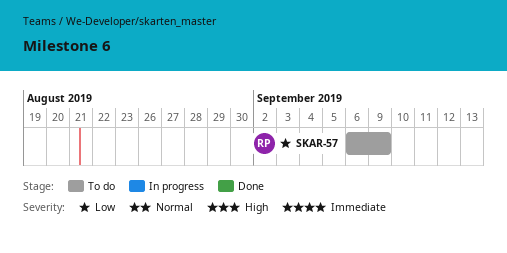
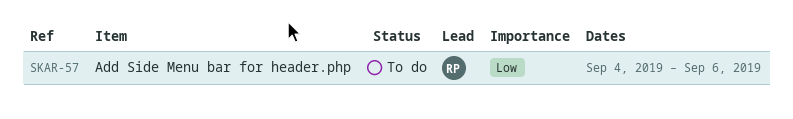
SKAR-57, start: Sep 6 -> Sep 4
SKAR-57, due: Sep 9 -> Sep 6

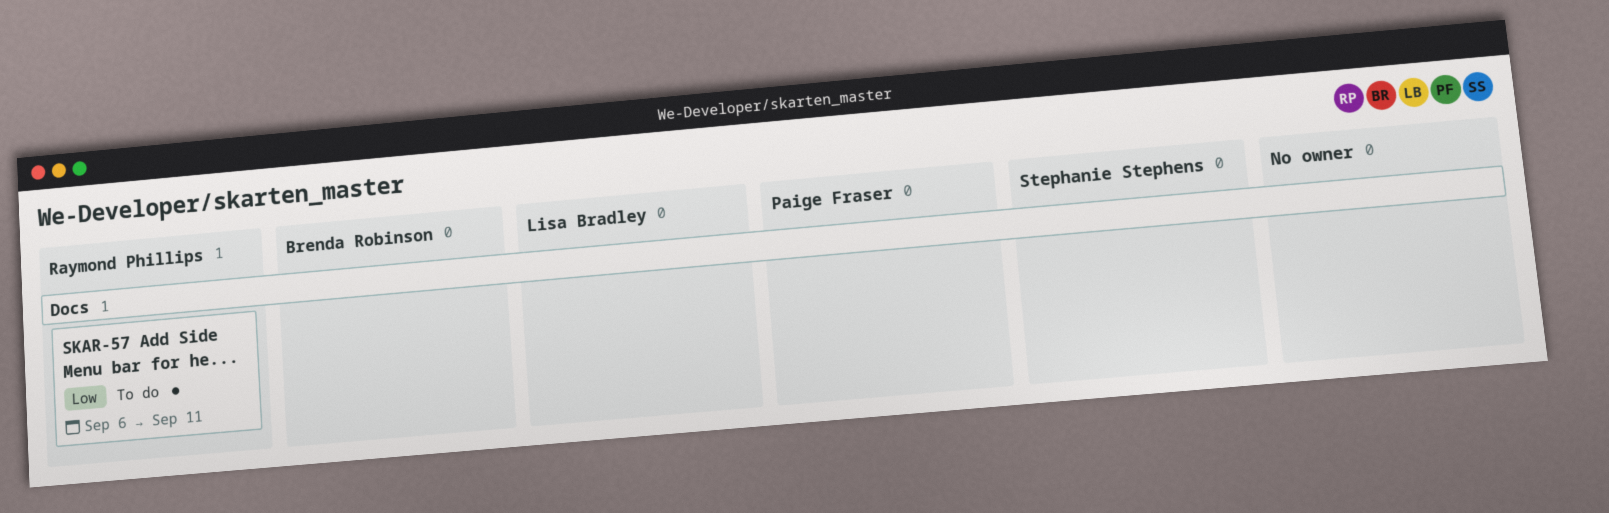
SKAR-57, start: Sep 4 -> Sep 6
SKAR-57, due: Sep 6 -> Sep 11

